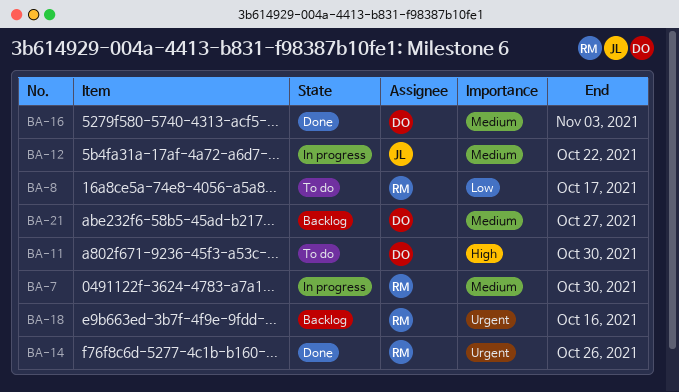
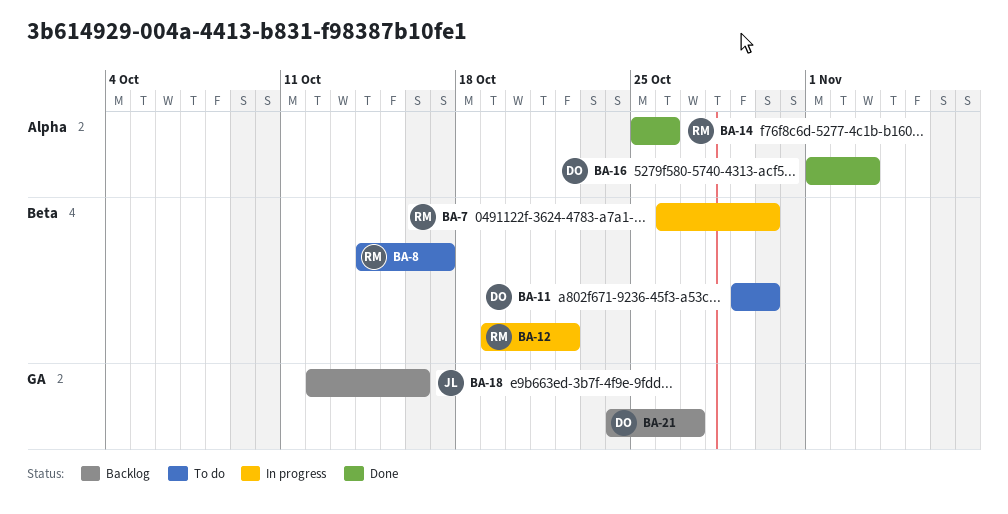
BA-12, owner: JL -> RM
BA-18, owner: RM -> JL

